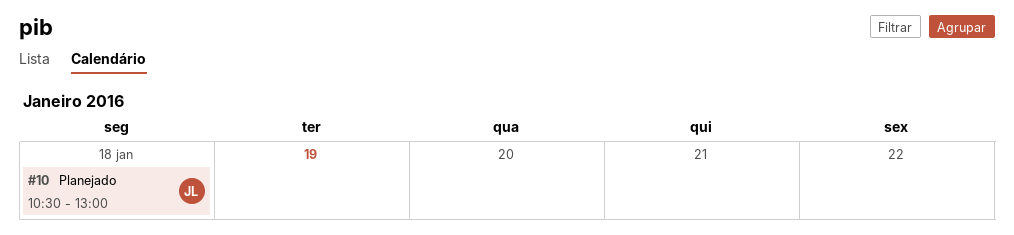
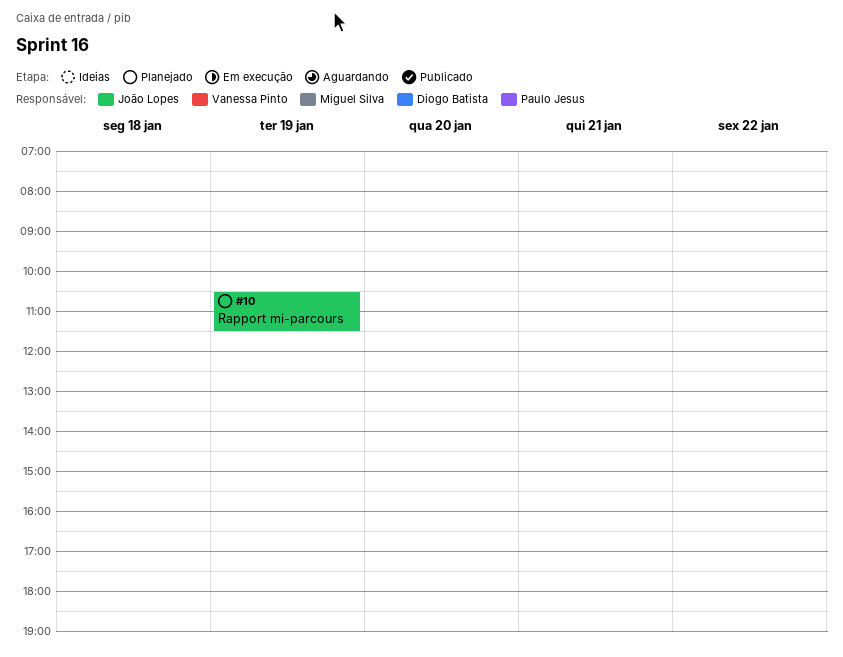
#10, day: Jan 18 -> Jan 19
#10, ends: 13:00 -> 11:30

